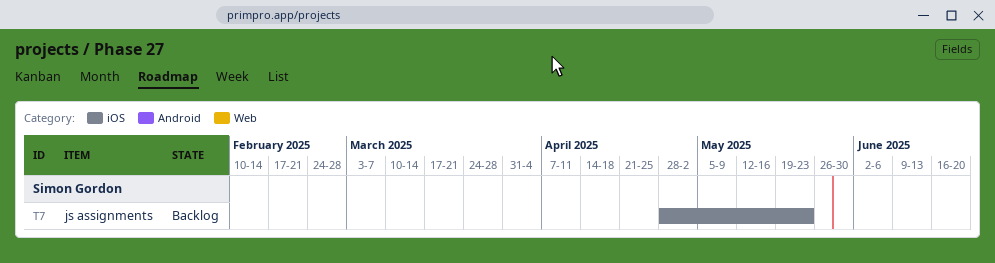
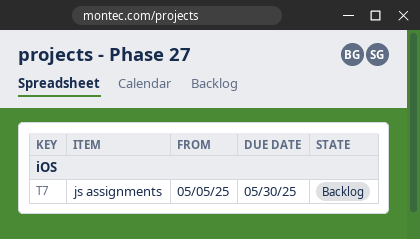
T7, start: Apr 28 -> May 5
T7, due: May 23 -> May 30

